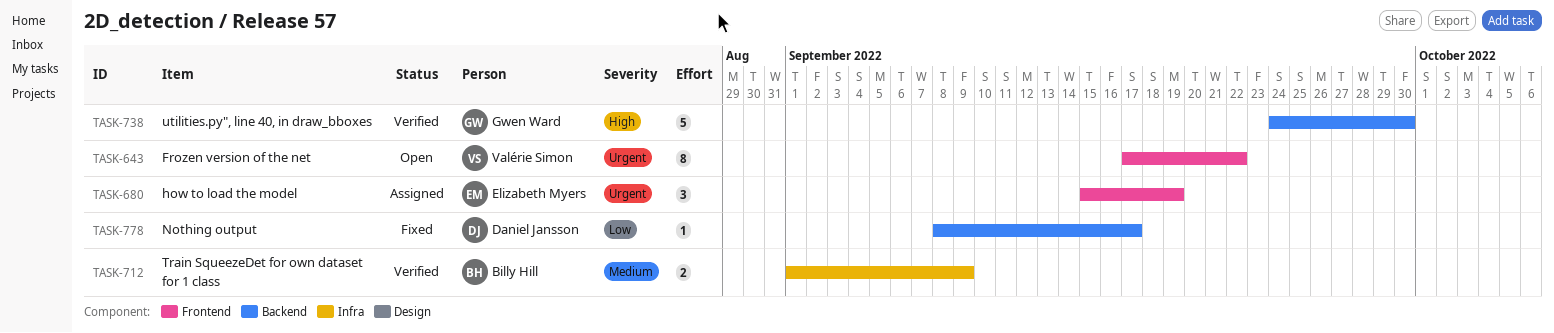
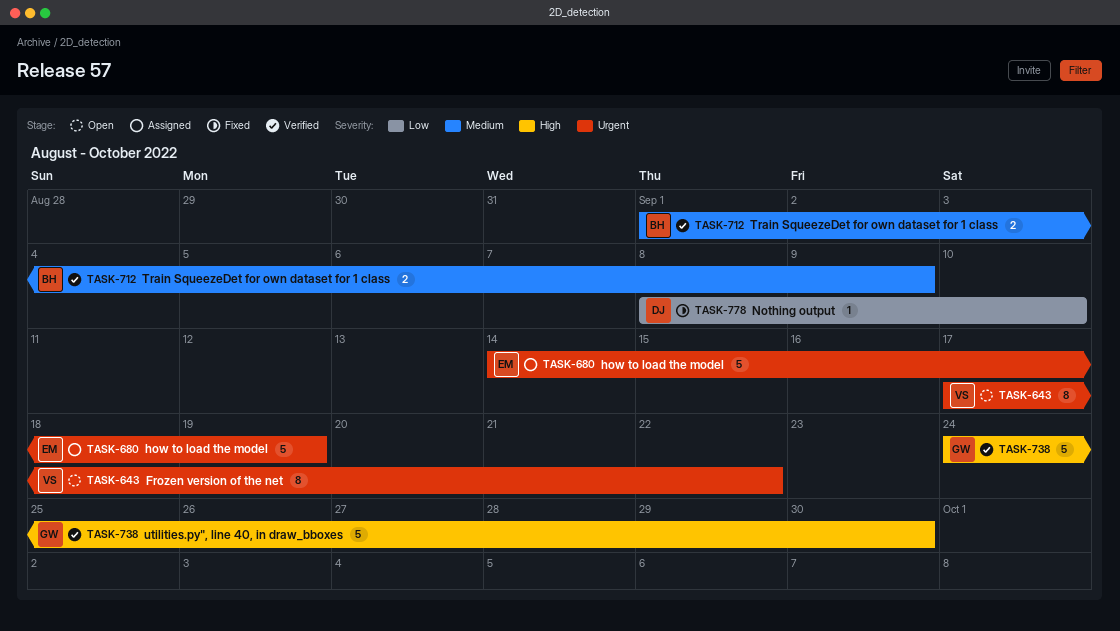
TASK-680, estimate: 3 -> 5
TASK-680, start: Sep 15 -> Sep 14
TASK-778, due: Sep 17 -> Sep 10

